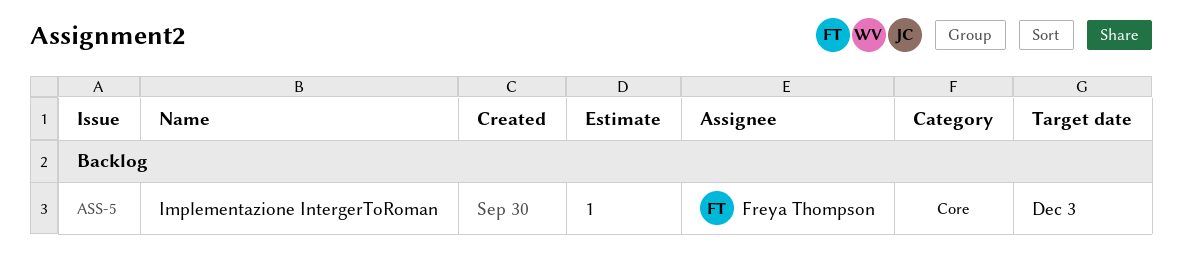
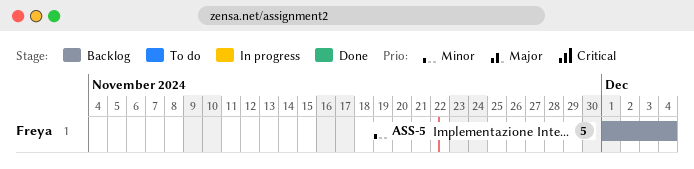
ASS-5, estimate: 1 -> 5
ASS-5, due: Dec 3 -> Dec 4

